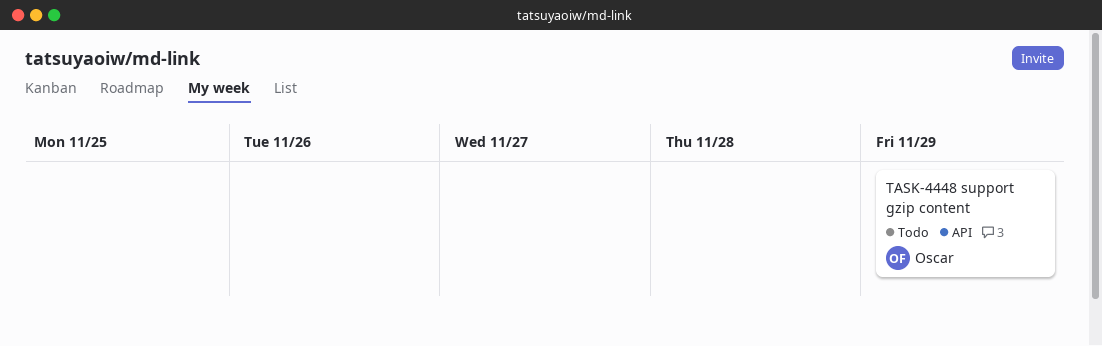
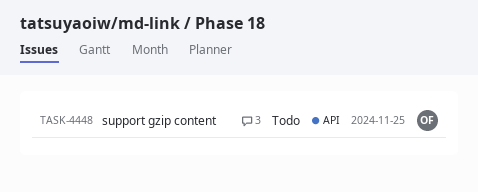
TASK-4448, due: Nov 29 -> Nov 25

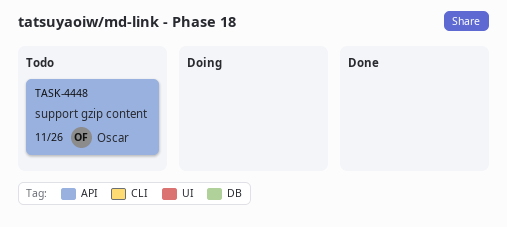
TASK-4448, due: Nov 25 -> Nov 26

